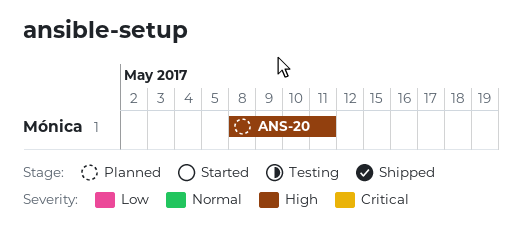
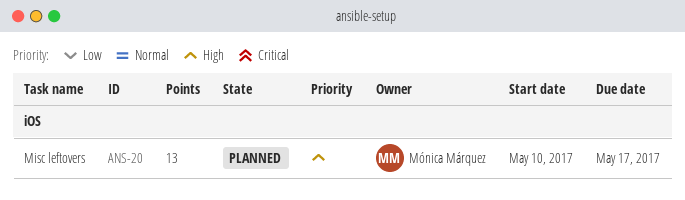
ANS-20, start: May 8 -> May 10
ANS-20, due: May 11 -> May 17

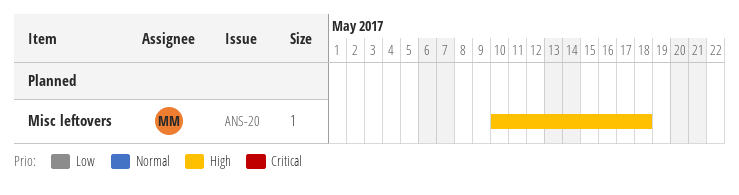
ANS-20, estimate: 13 -> 1
ANS-20, due: May 17 -> May 18

